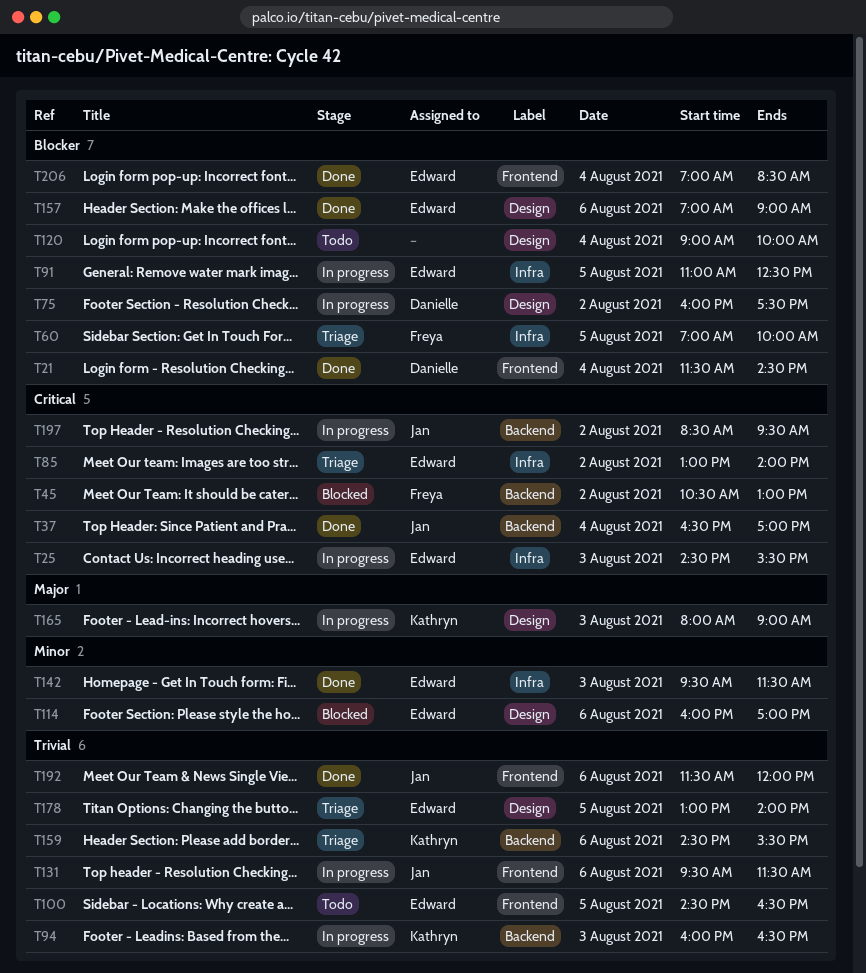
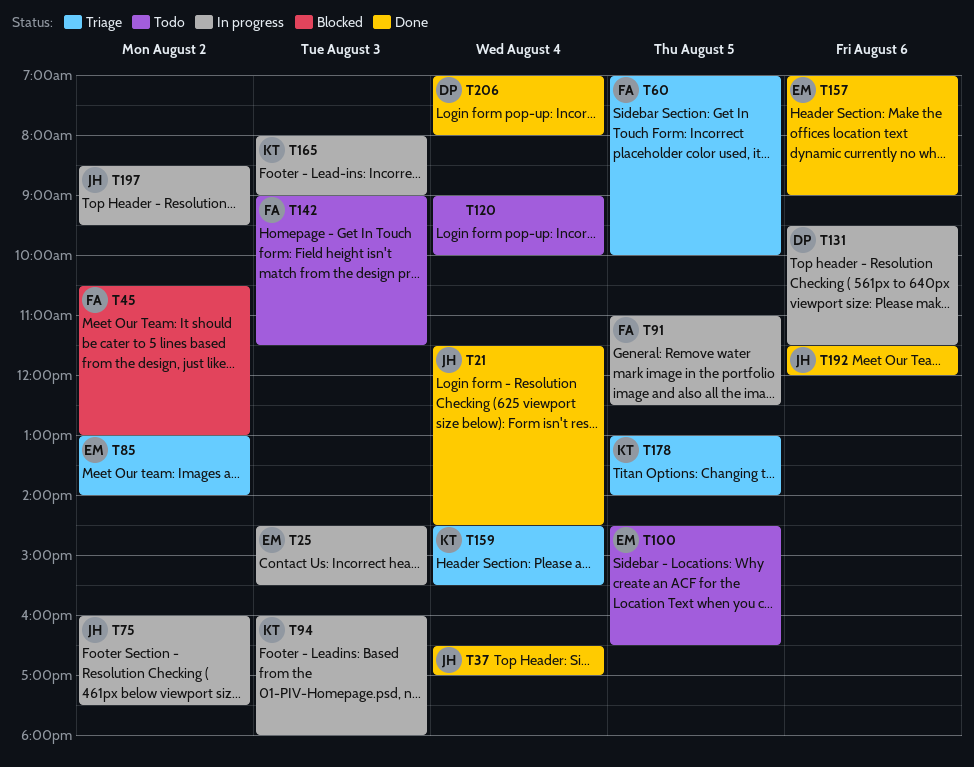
T21, owner: Danielle -> Jan
T75, owner: Danielle -> Jan
T91, owner: Edward -> Freya
T94, ends: 16:30 -> 18:00
T114: present -> none
T131, owner: Jan -> Danielle
T142, status: Done -> Todo
T142, owner: Edward -> Freya
T142, begins: 09:30 -> 09:00
T159, day: Aug 6 -> Aug 4
T178, owner: Edward -> Kathryn
T206, owner: Edward -> Danielle
T206, ends: 08:30 -> 08:00

